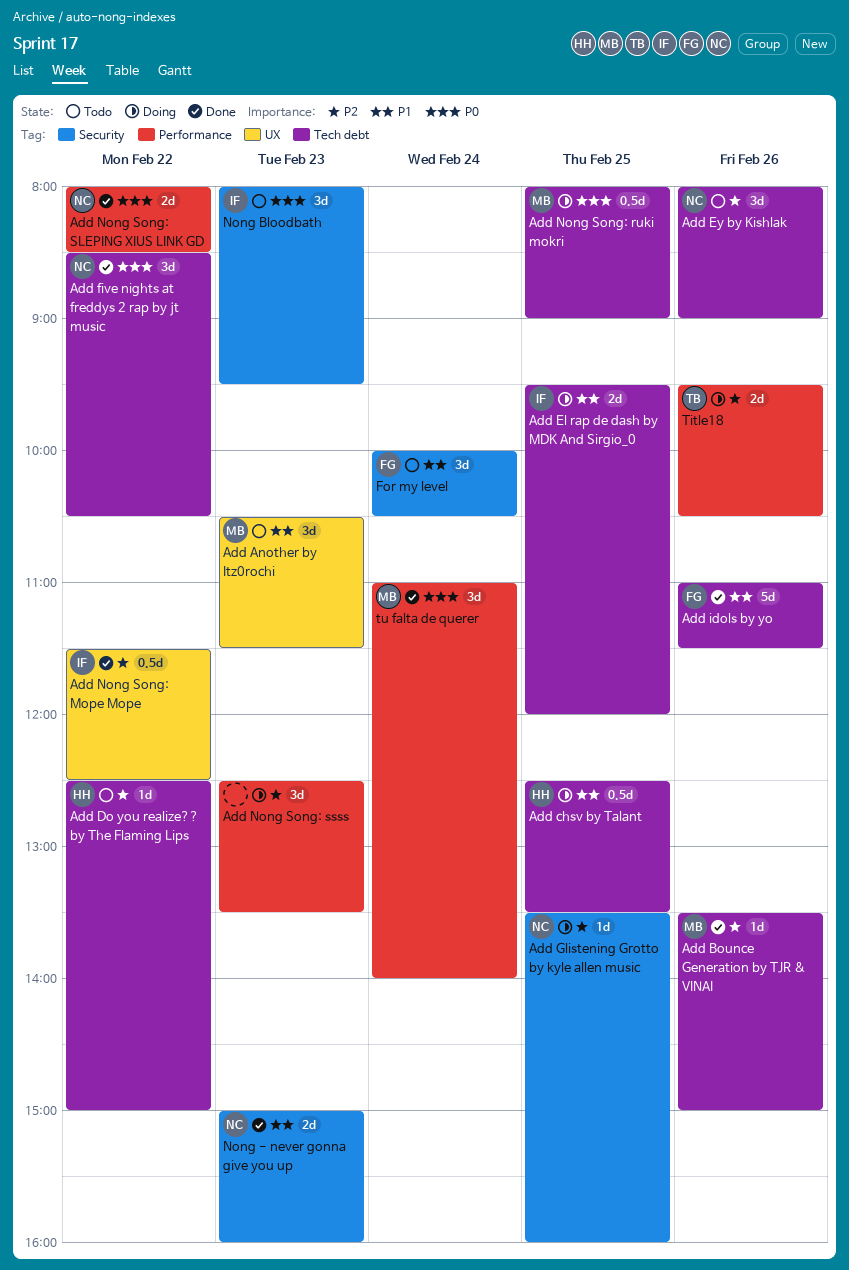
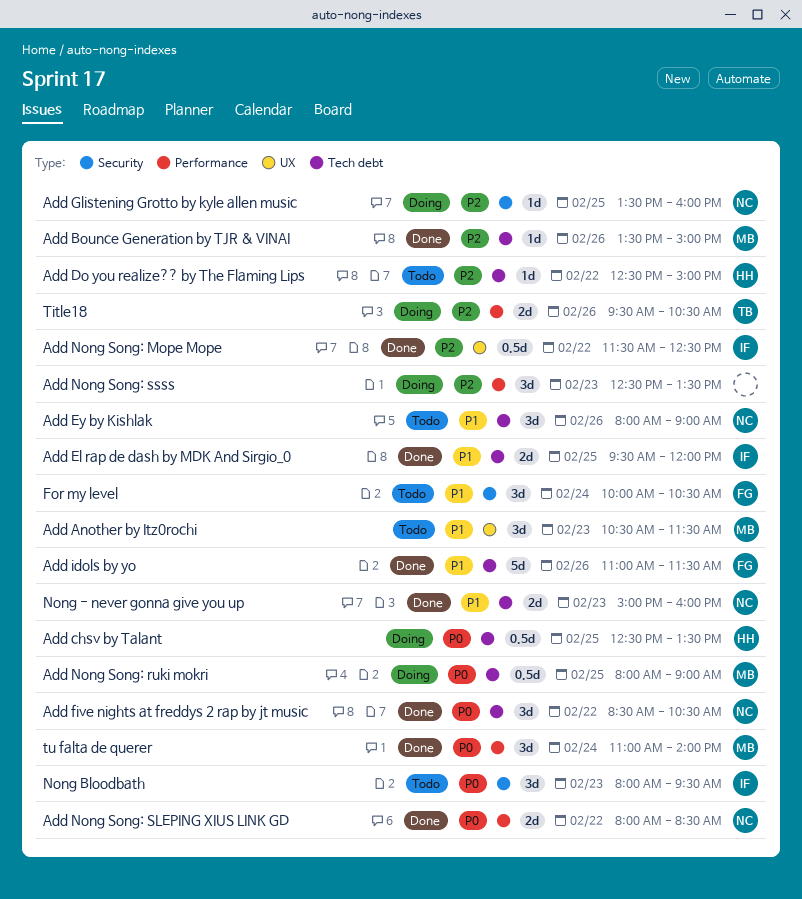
Add chsv by Talant, priority: P1 -> P0
Add El rap de dash by MDK And Sirgio_0, status: Doing -> Done
Add Ey by Kishlak, priority: P2 -> P1
Nong - never gonna give you up, label: Security -> Tech debt

